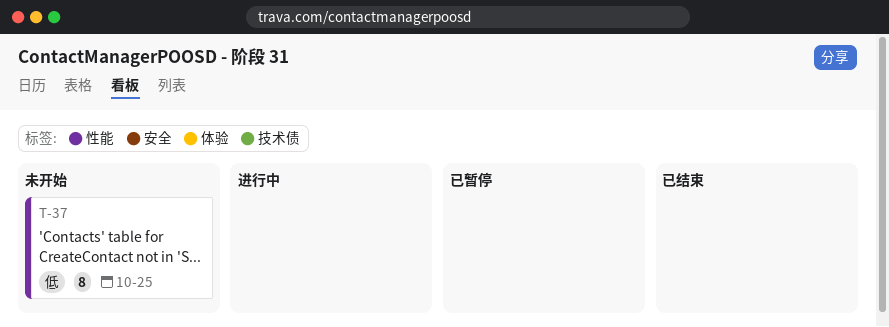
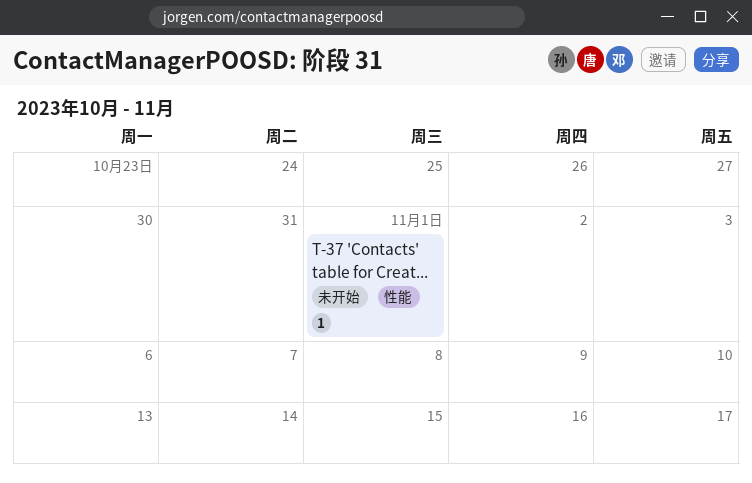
T-37, estimate: 8 -> 1
T-37, due: Oct 25 -> Nov 1

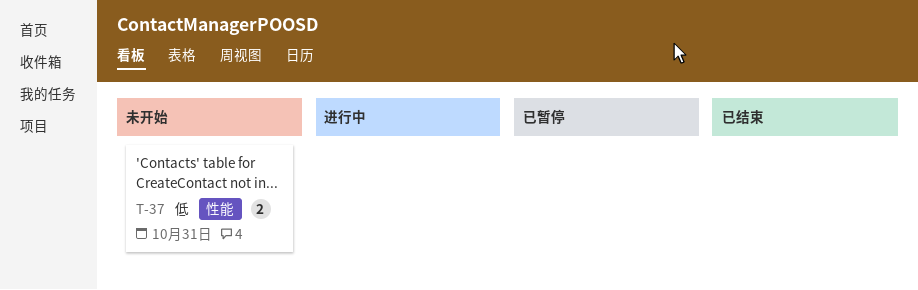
T-37, estimate: 1 -> 2
T-37, due: Nov 1 -> Oct 31

